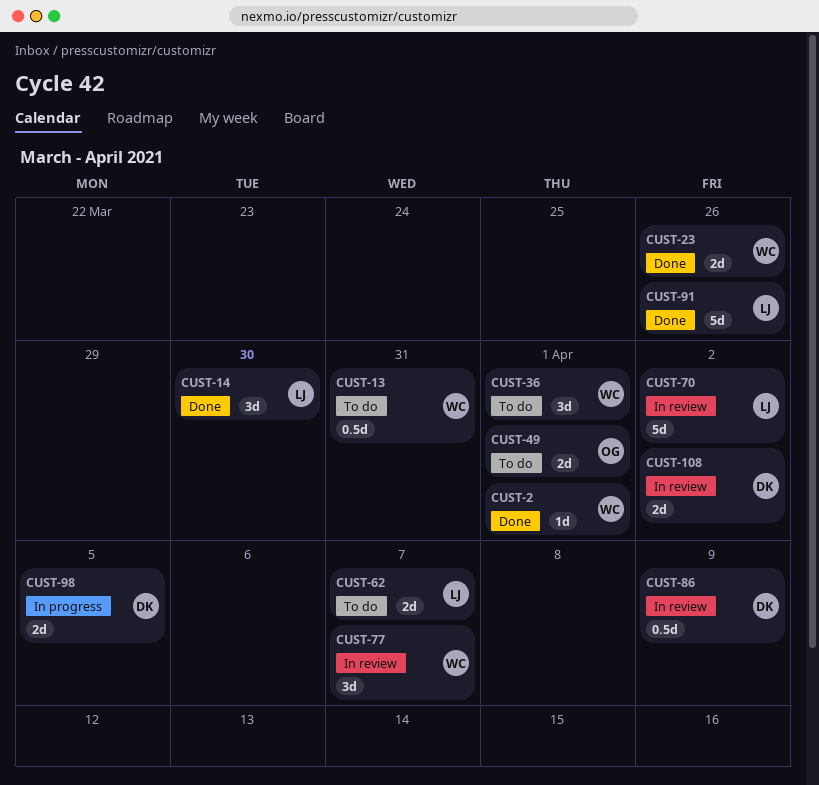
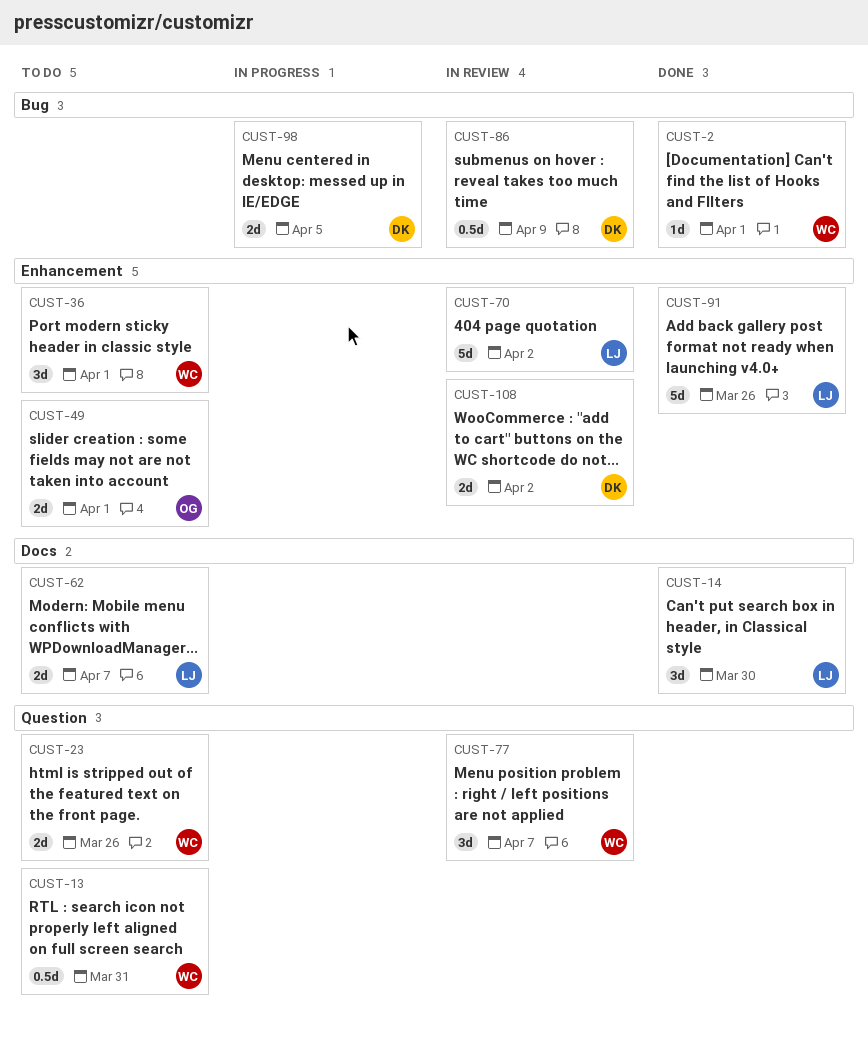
CUST-23, status: Done -> To do

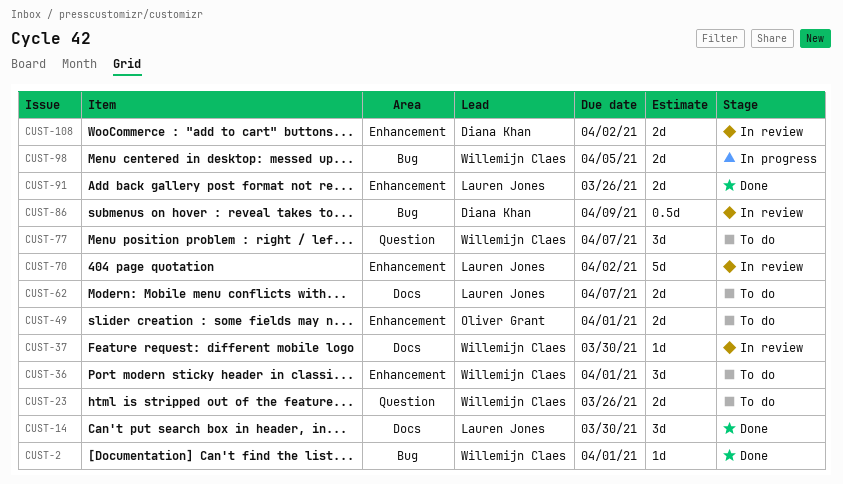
CUST-13: present -> none
CUST-37: none -> present
CUST-77, status: In review -> To do
CUST-91, estimate: 5d -> 2d
CUST-98, owner: Diana Khan -> Willemijn Claes

